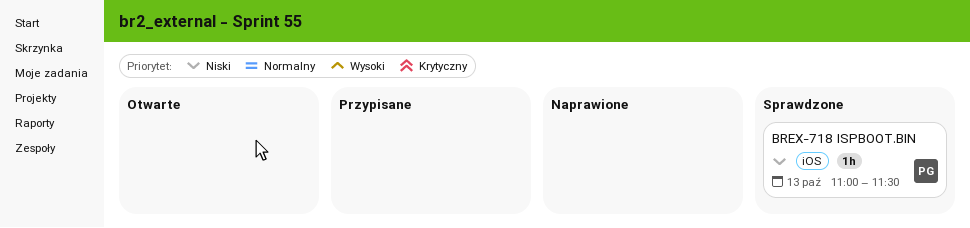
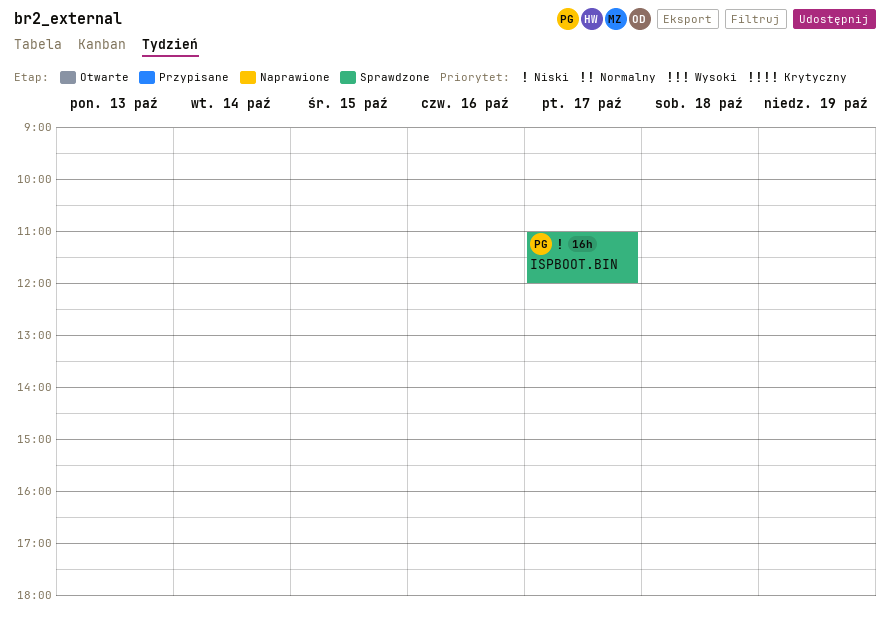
ISPBOOT.BIN, estimate: 1h -> 16h
ISPBOOT.BIN, day: Oct 13 -> Oct 17
ISPBOOT.BIN, ends: 11:30 -> 12:00

